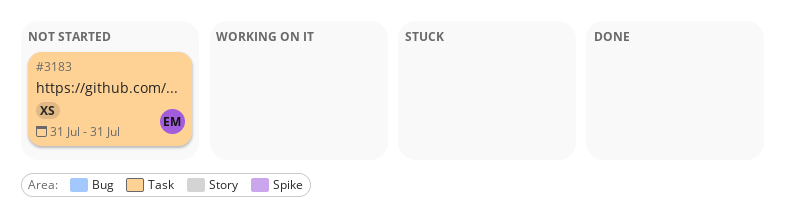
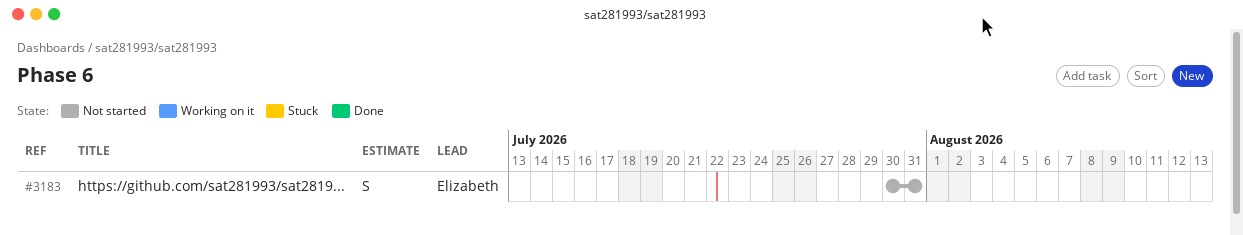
#3183, estimate: XS -> S
#3183, start: Jul 31 -> Jul 30

